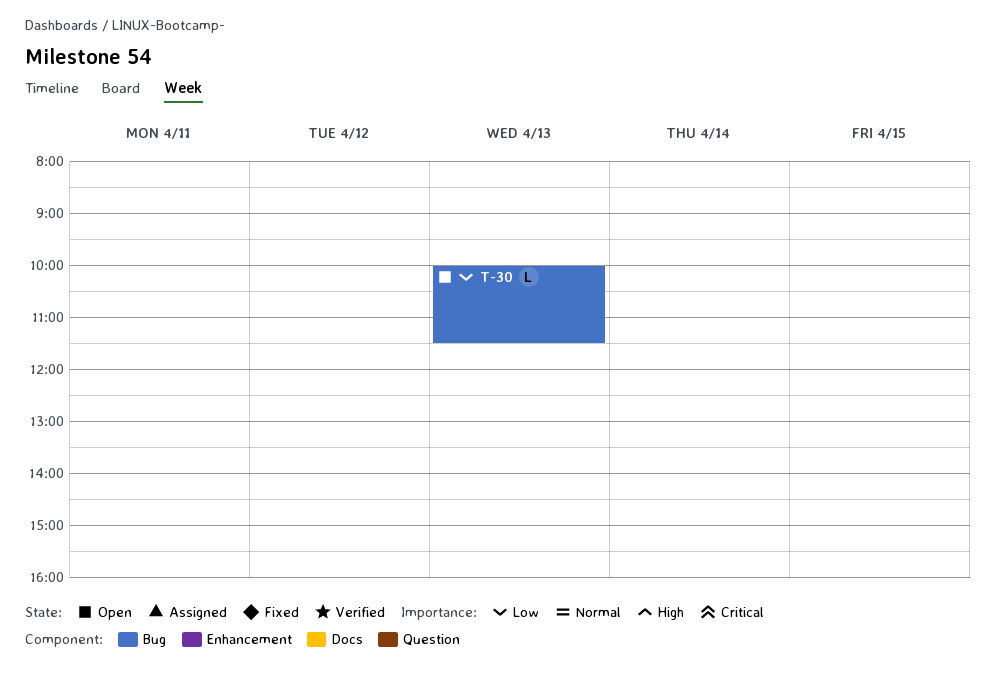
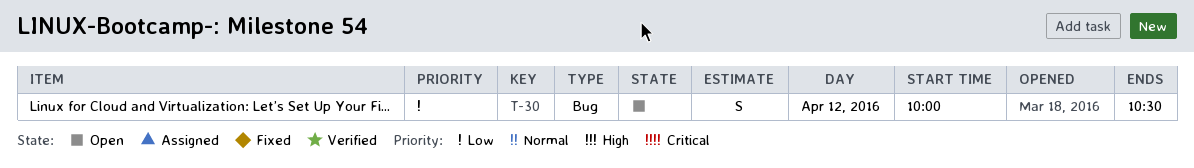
T-30, estimate: L -> S
T-30, day: Apr 13 -> Apr 12
T-30, ends: 11:30 -> 10:30

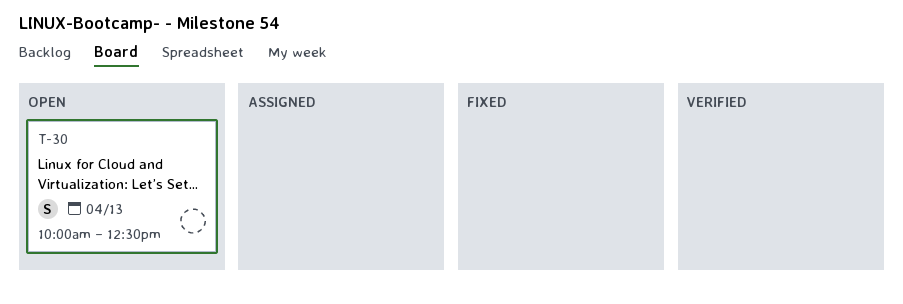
T-30, day: Apr 12 -> Apr 13
T-30, ends: 10:30 -> 12:30

